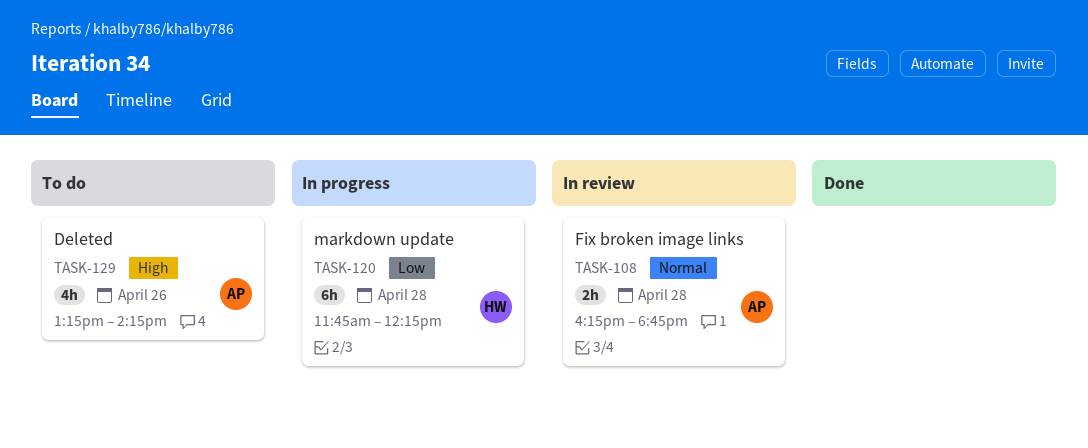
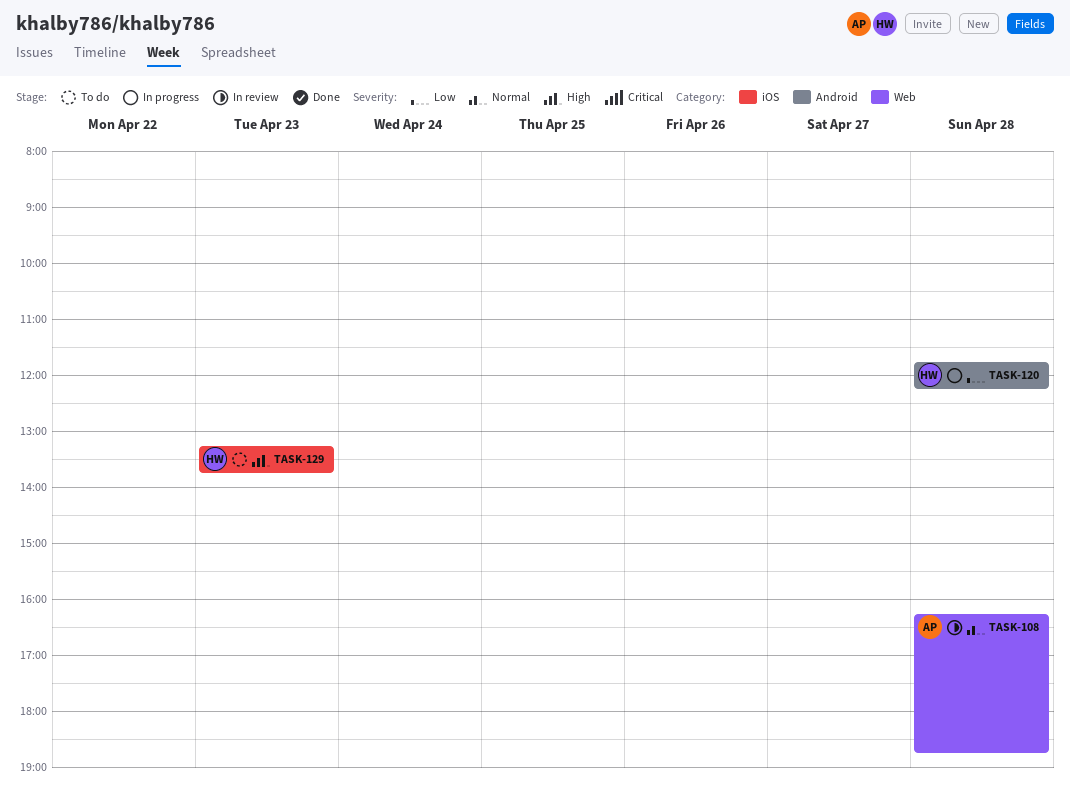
TASK-129, owner: AP -> HW
TASK-129, day: Apr 26 -> Apr 23
TASK-129, ends: 14:15 -> 13:45

